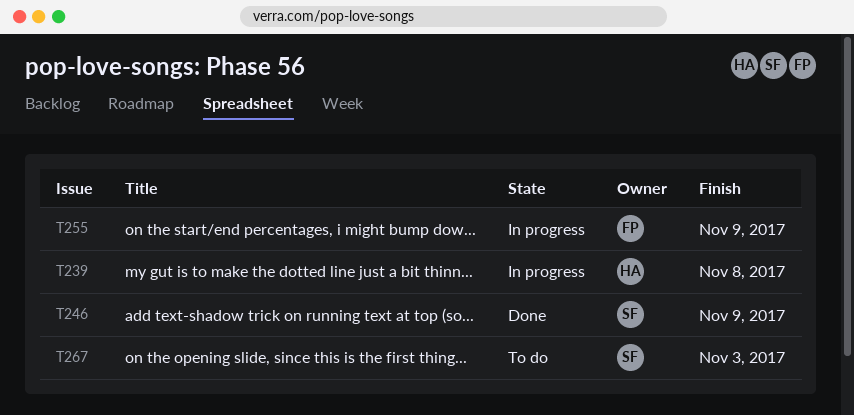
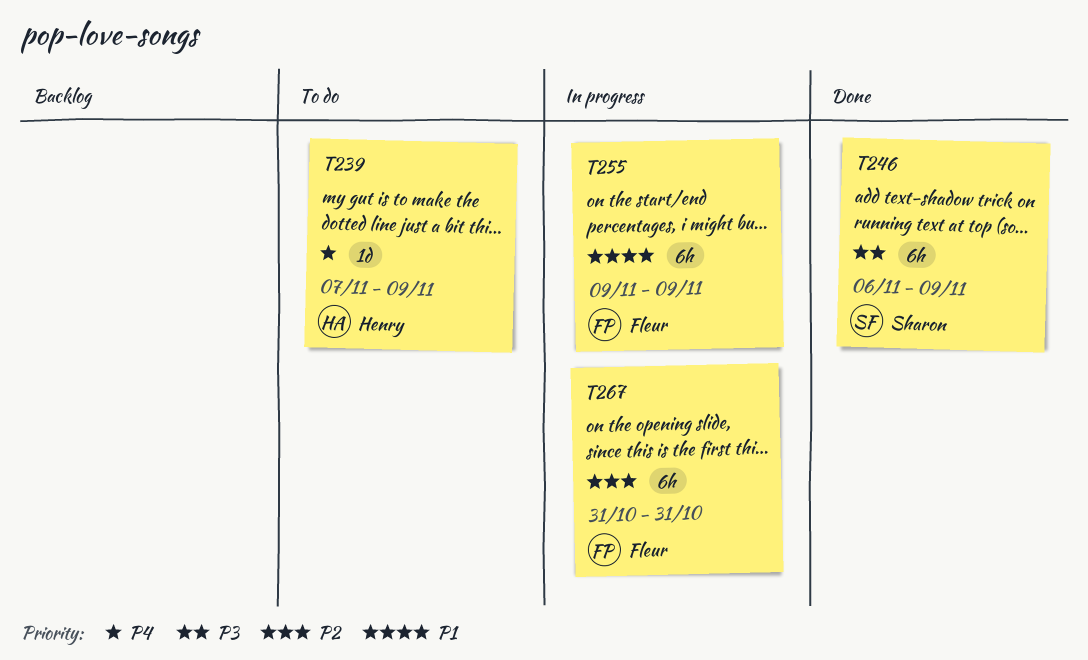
T239, status: In progress -> To do
T239, due: Nov 8 -> Nov 9
T267, status: To do -> In progress
T267, owner: Sharon -> Fleur
T267, due: Nov 3 -> Oct 31

